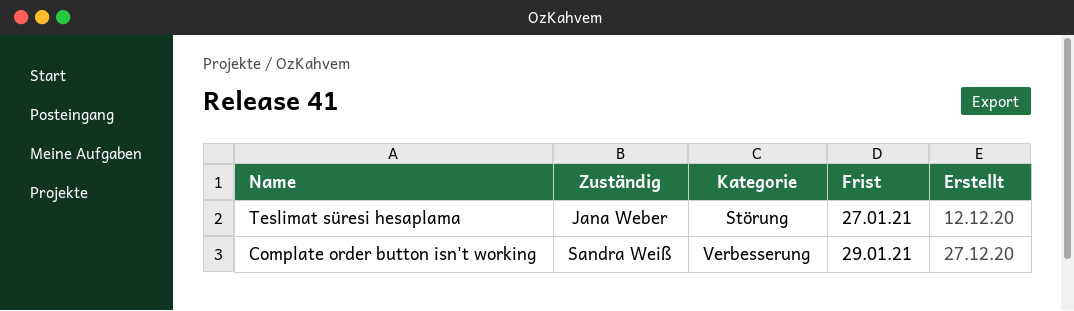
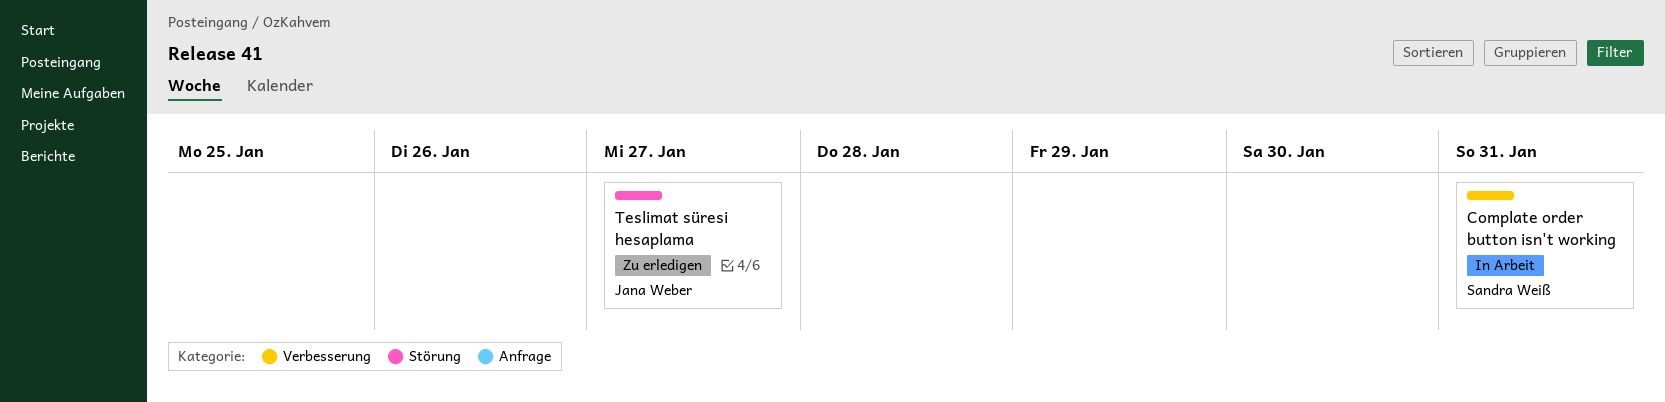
Complate order button isn't working, due: Jan 29 -> Jan 31

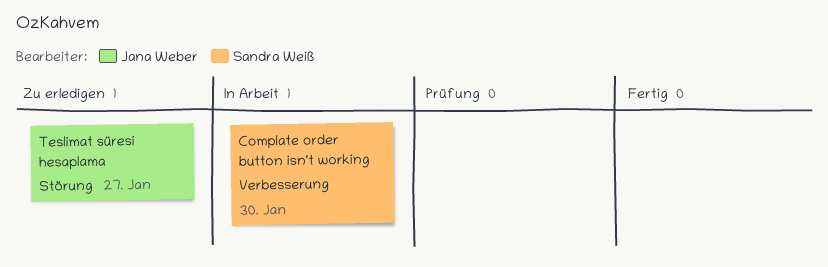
Complate order button isn't working, due: Jan 31 -> Jan 30

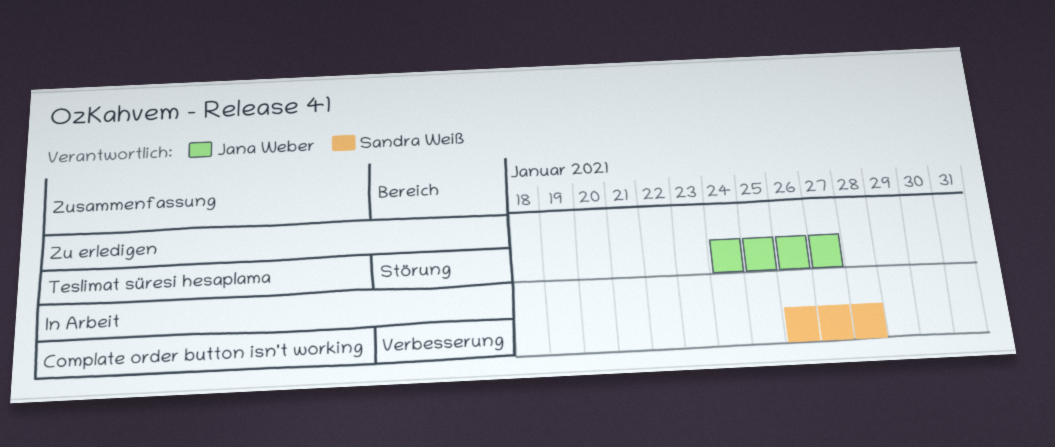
Complate order button isn't working, due: Jan 30 -> Jan 28

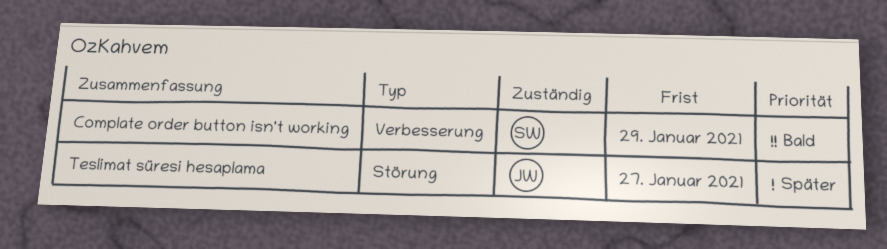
Complate order button isn't working, due: Jan 28 -> Jan 29

